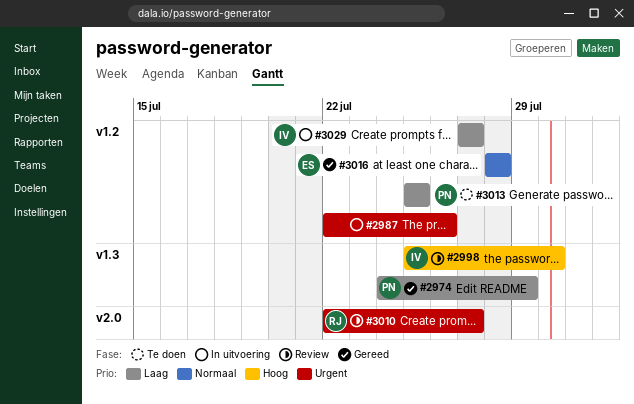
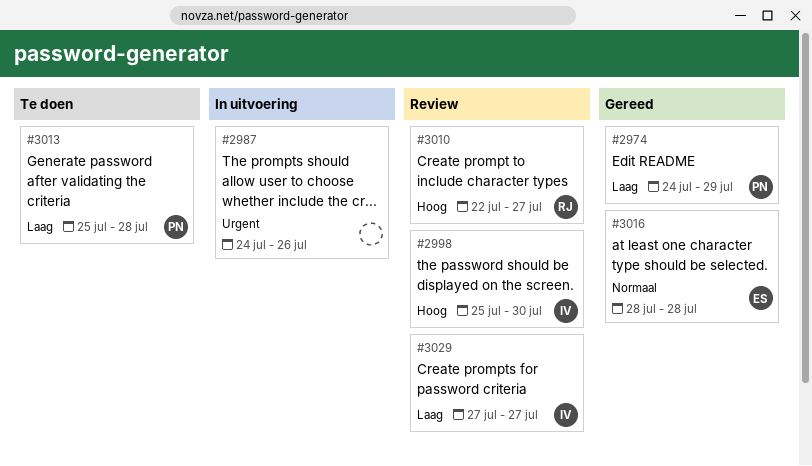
#2987, start: Jul 22 -> Jul 24
#3010, priority: Urgent -> Hoog
#3013, due: Jul 25 -> Jul 28
#3029, status: In uitvoering -> Review

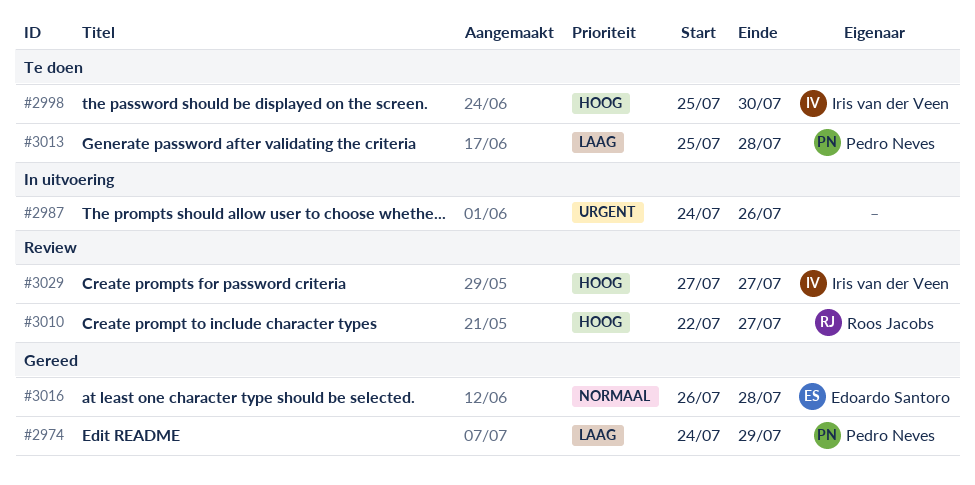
#2998, status: Review -> Te doen
#3016, start: Jul 28 -> Jul 26
#3029, priority: Laag -> Hoog

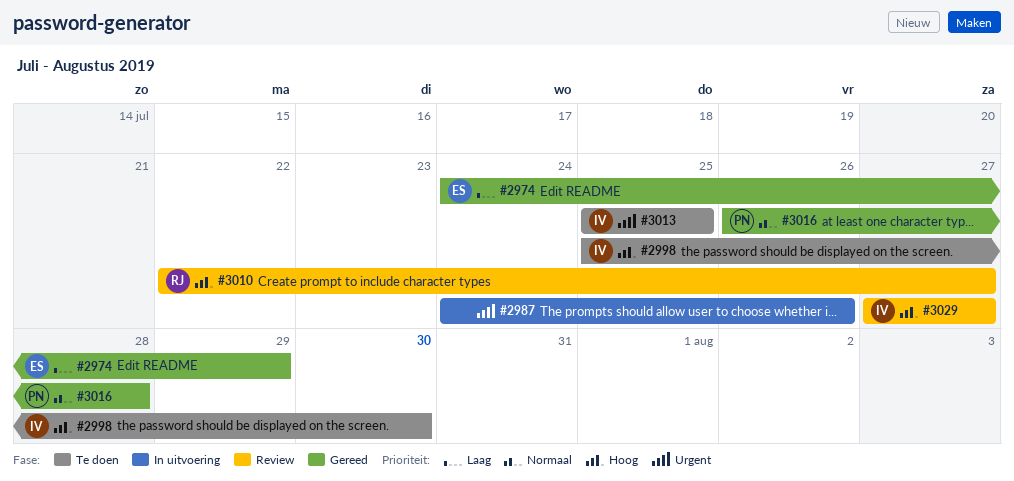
#2974, owner: Pedro Neves -> Edoardo Santoro
#3013, owner: Pedro Neves -> Iris van der Veen
#3013, priority: Laag -> Urgent
#3013, due: Jul 28 -> Jul 25
#3016, owner: Edoardo Santoro -> Pedro Neves

